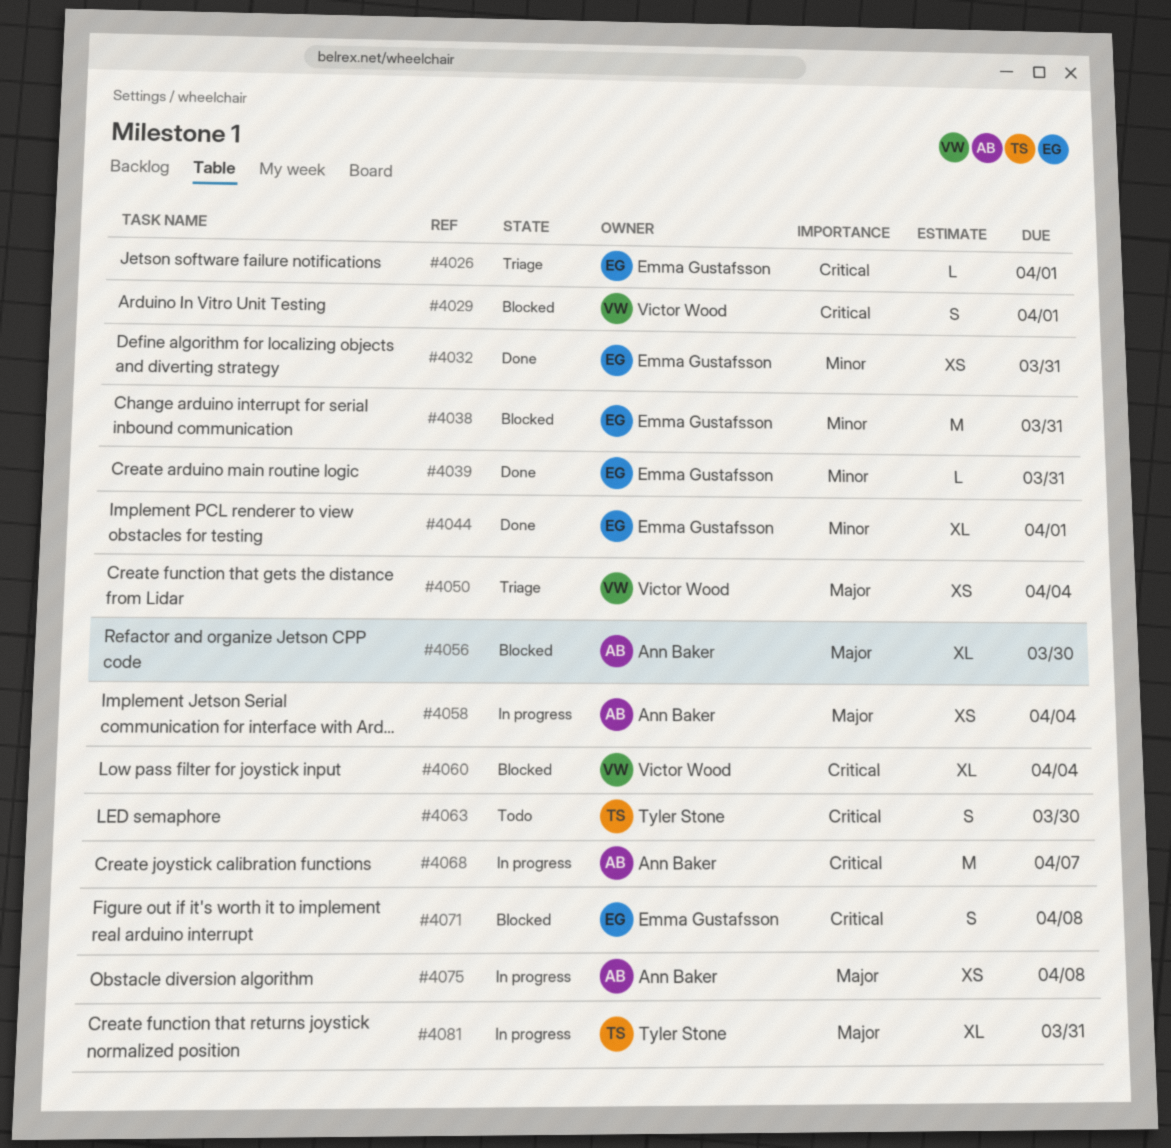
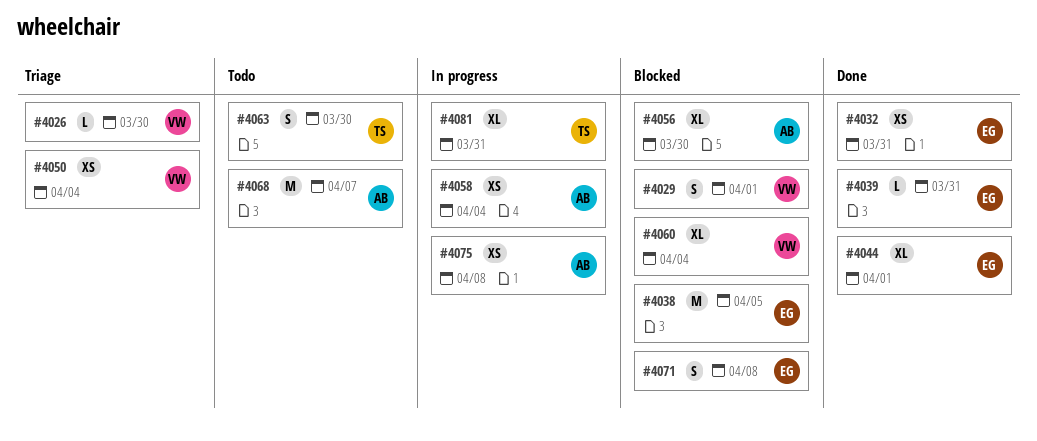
#4026, owner: Emma Gustafsson -> Victor Wood
#4026, due: Apr 1 -> Mar 30
#4038, due: Mar 31 -> Apr 5
#4068, status: In progress -> Todo

